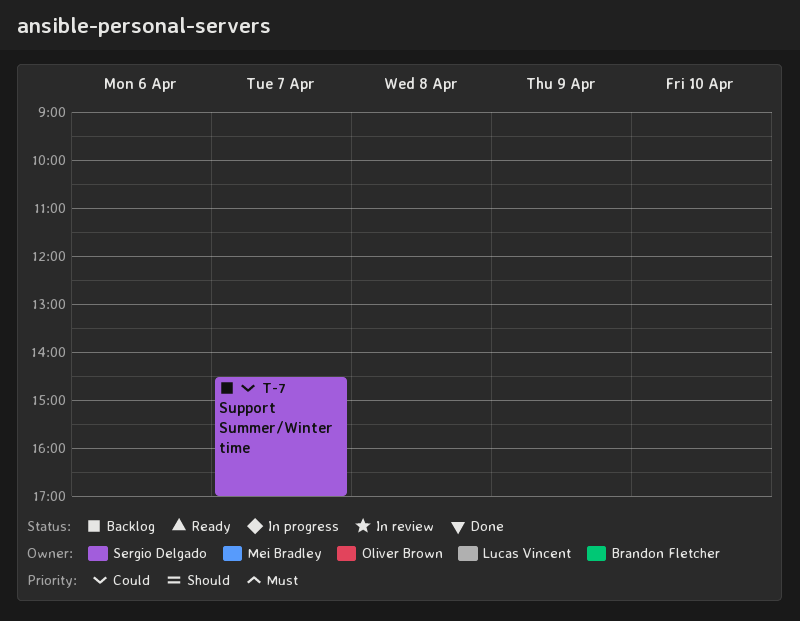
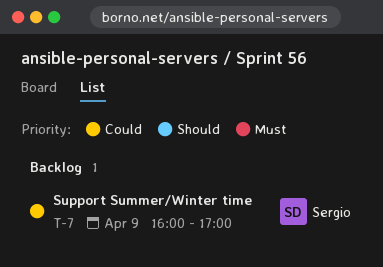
T-7, day: Apr 7 -> Apr 9
T-7, begins: 14:30 -> 16:00

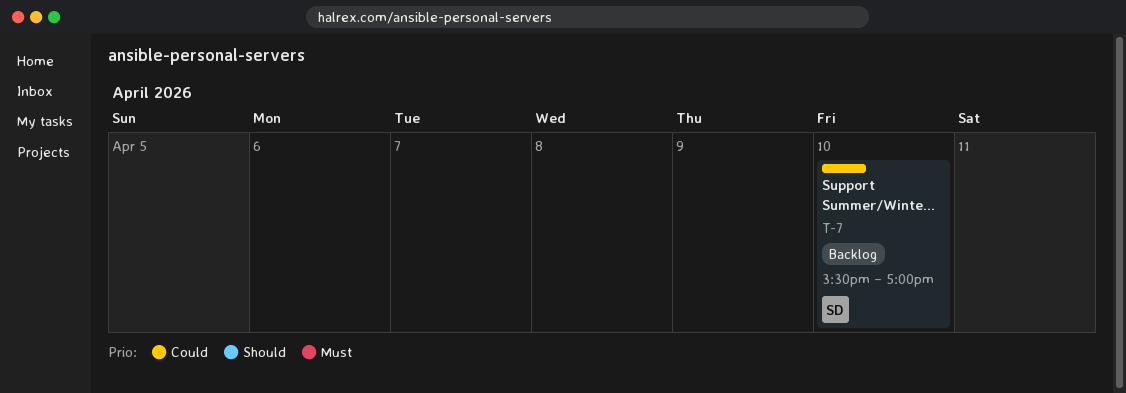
T-7, day: Apr 9 -> Apr 10
T-7, begins: 16:00 -> 15:30

